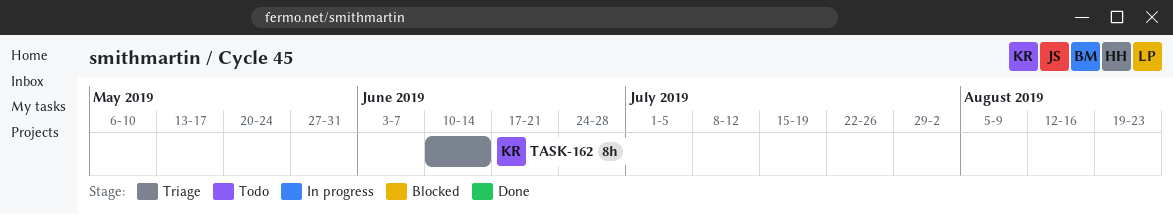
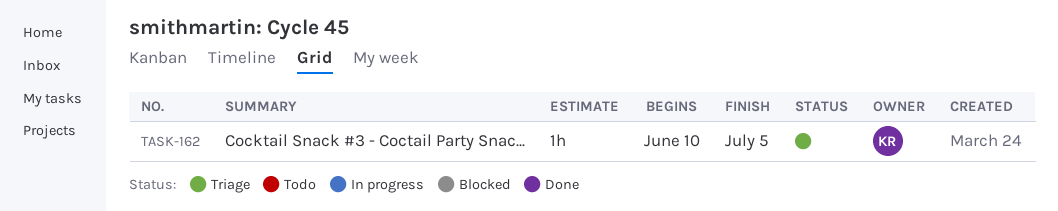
TASK-162, estimate: 8h -> 1h
TASK-162, due: Jun 14 -> Jul 5

